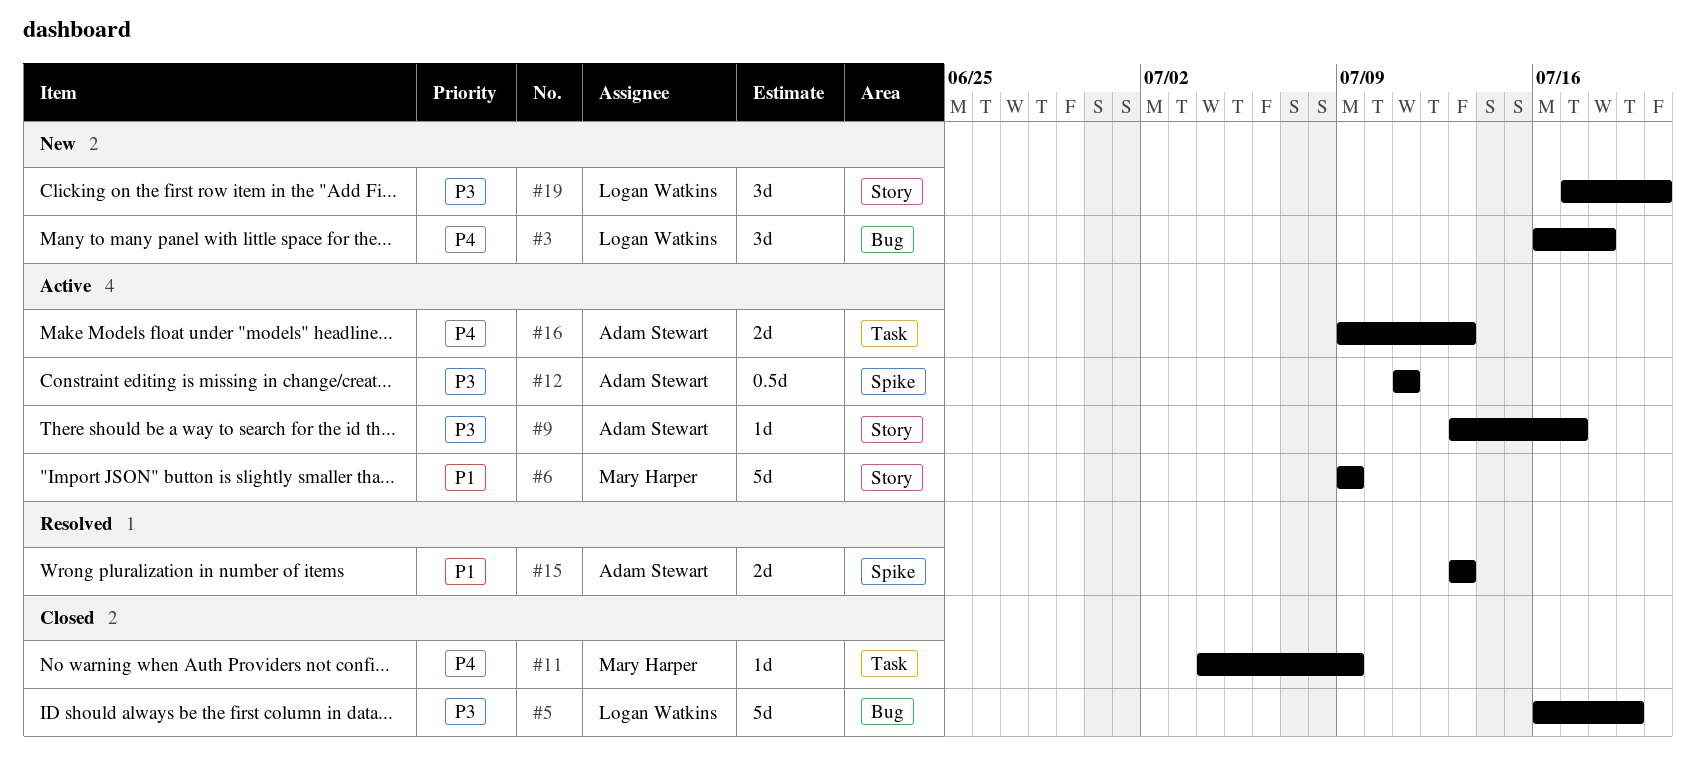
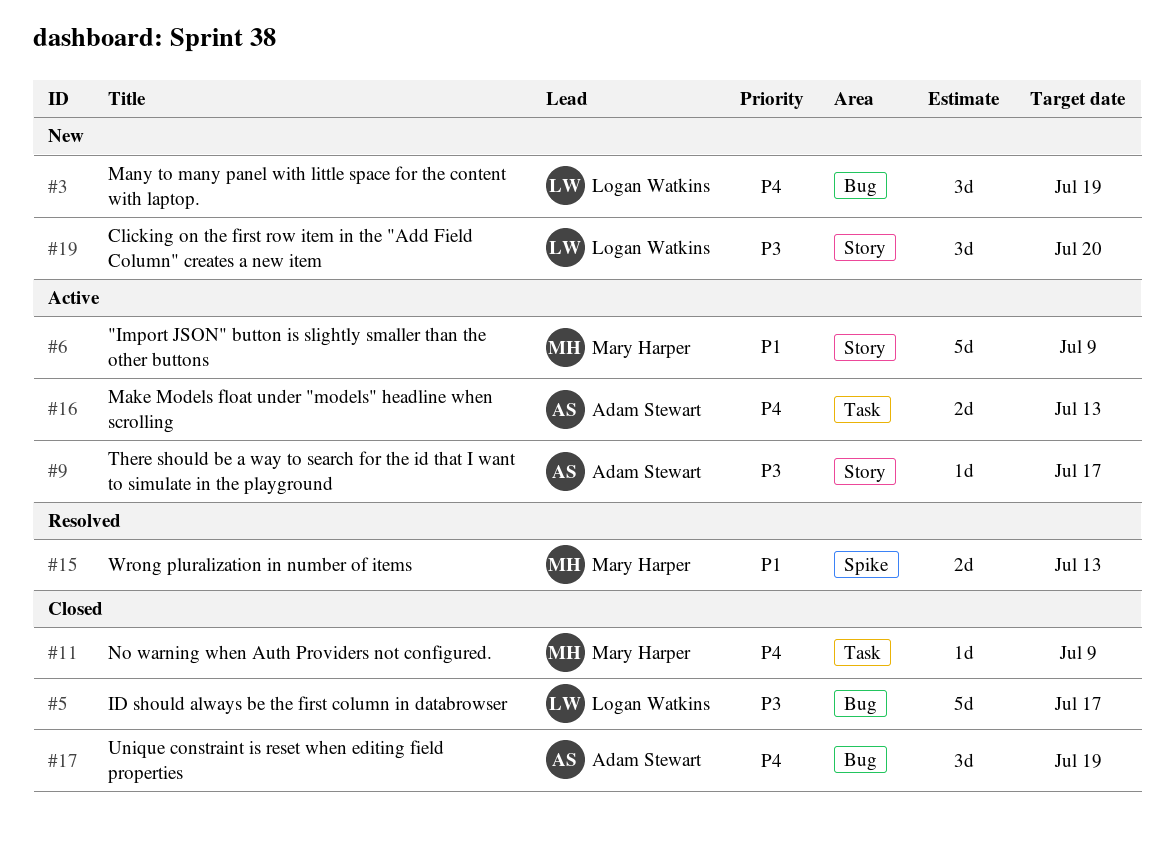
#3, due: Jul 18 -> Jul 19
#5, due: Jul 19 -> Jul 17
#12: present -> none
#15, owner: Adam Stewart -> Mary Harper
#17: none -> present

